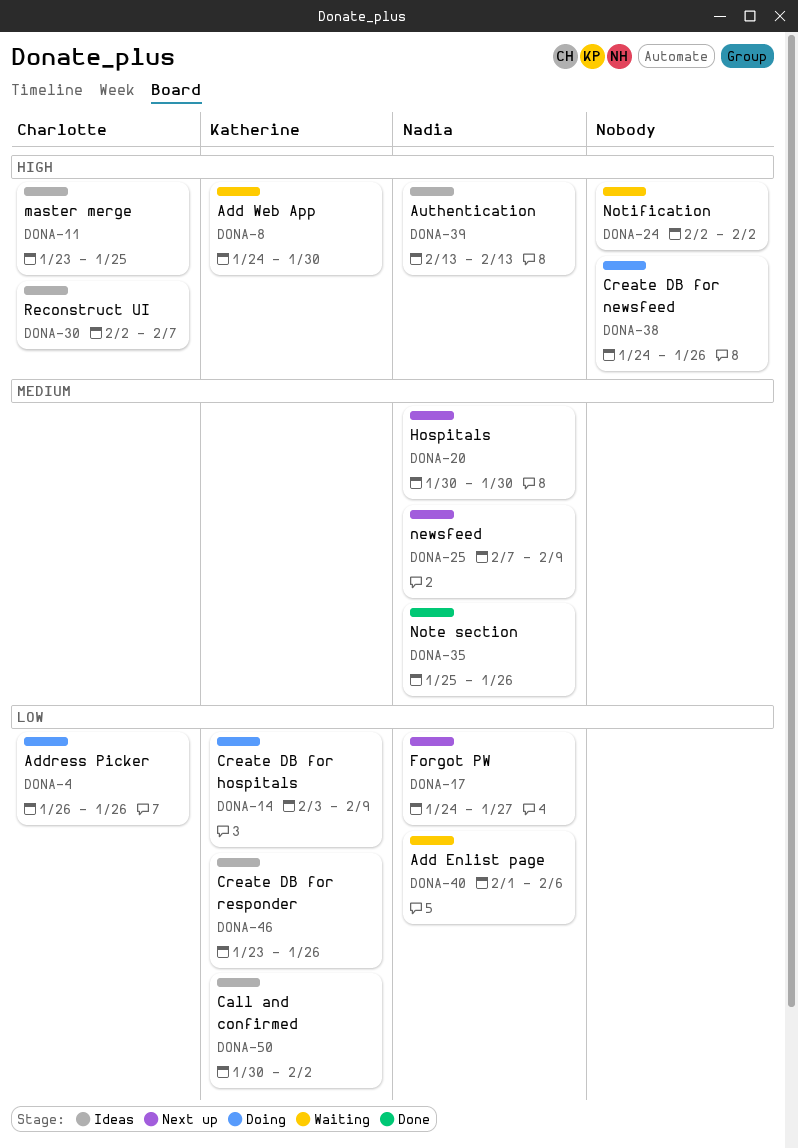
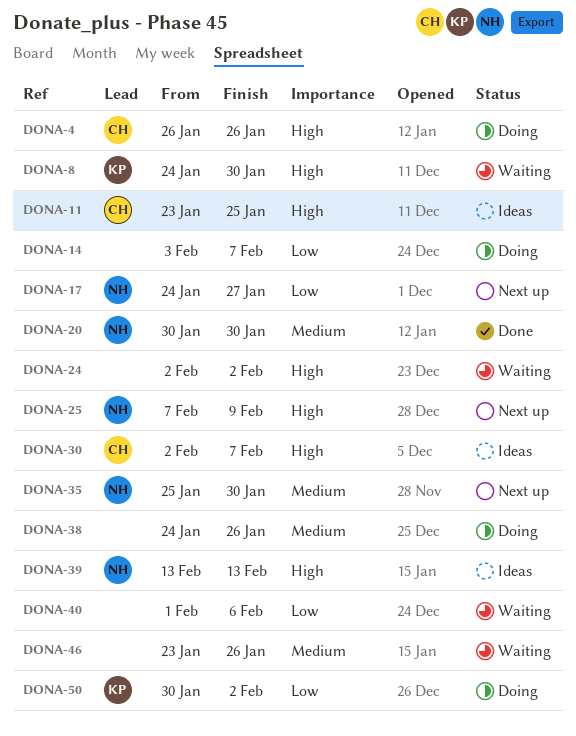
DONA-4, priority: Low -> High
DONA-14, owner: Katherine -> none
DONA-14, due: Feb 9 -> Feb 7
DONA-20, status: Next up -> Done
DONA-25, priority: Medium -> High
DONA-35, status: Done -> Next up
DONA-35, due: Jan 26 -> Jan 30
DONA-38, priority: High -> Medium
DONA-40, owner: Nadia -> none
DONA-46, status: Ideas -> Waiting
DONA-46, owner: Katherine -> none
DONA-46, priority: Low -> Medium
DONA-50, status: Ideas -> Doing

